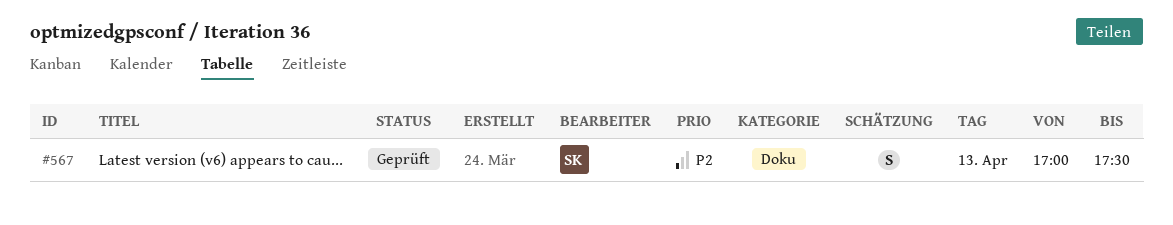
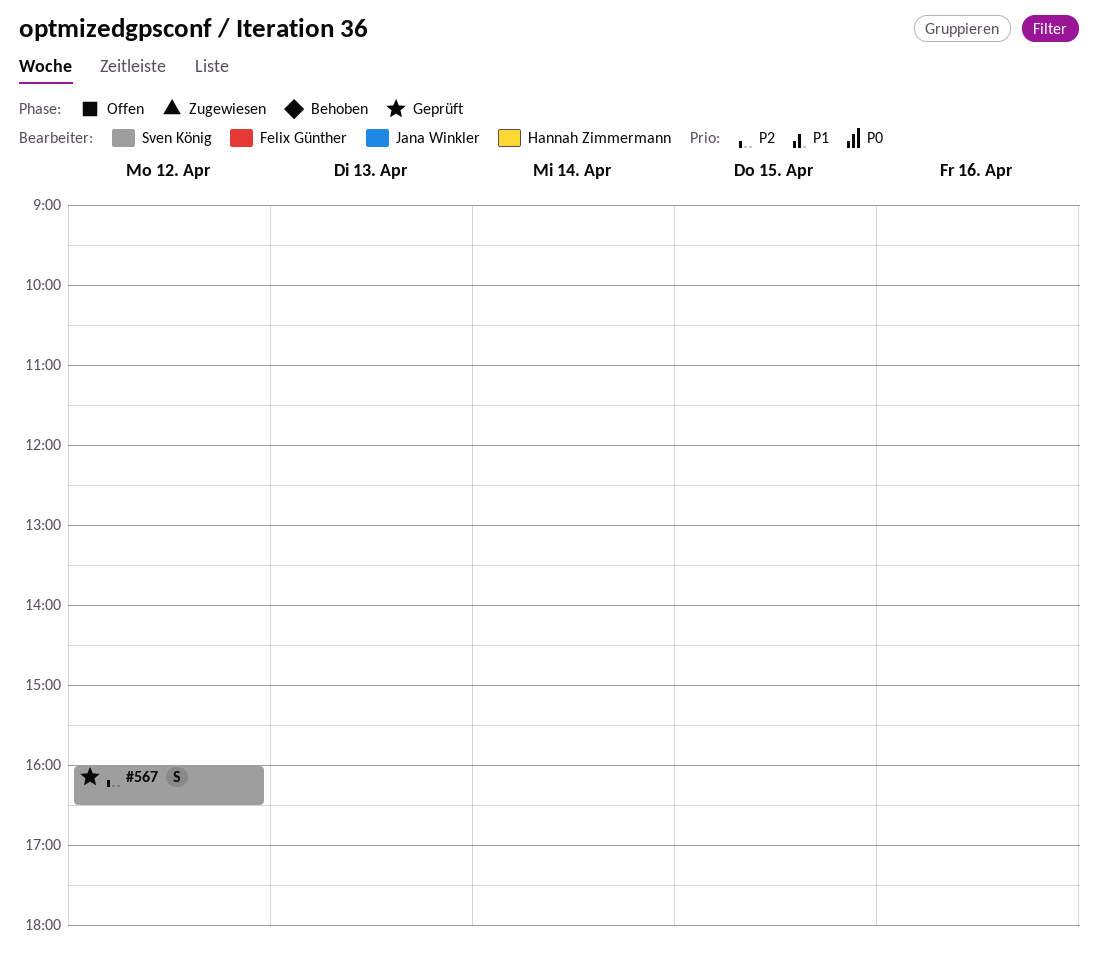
#567, day: Apr 13 -> Apr 12
#567, begins: 17:00 -> 16:00
#567, ends: 17:30 -> 16:30

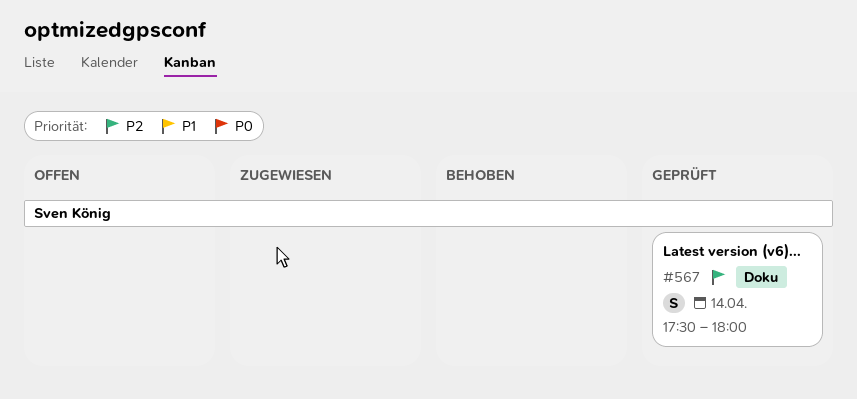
#567, day: Apr 12 -> Apr 14
#567, begins: 16:00 -> 17:30
#567, ends: 16:30 -> 18:00

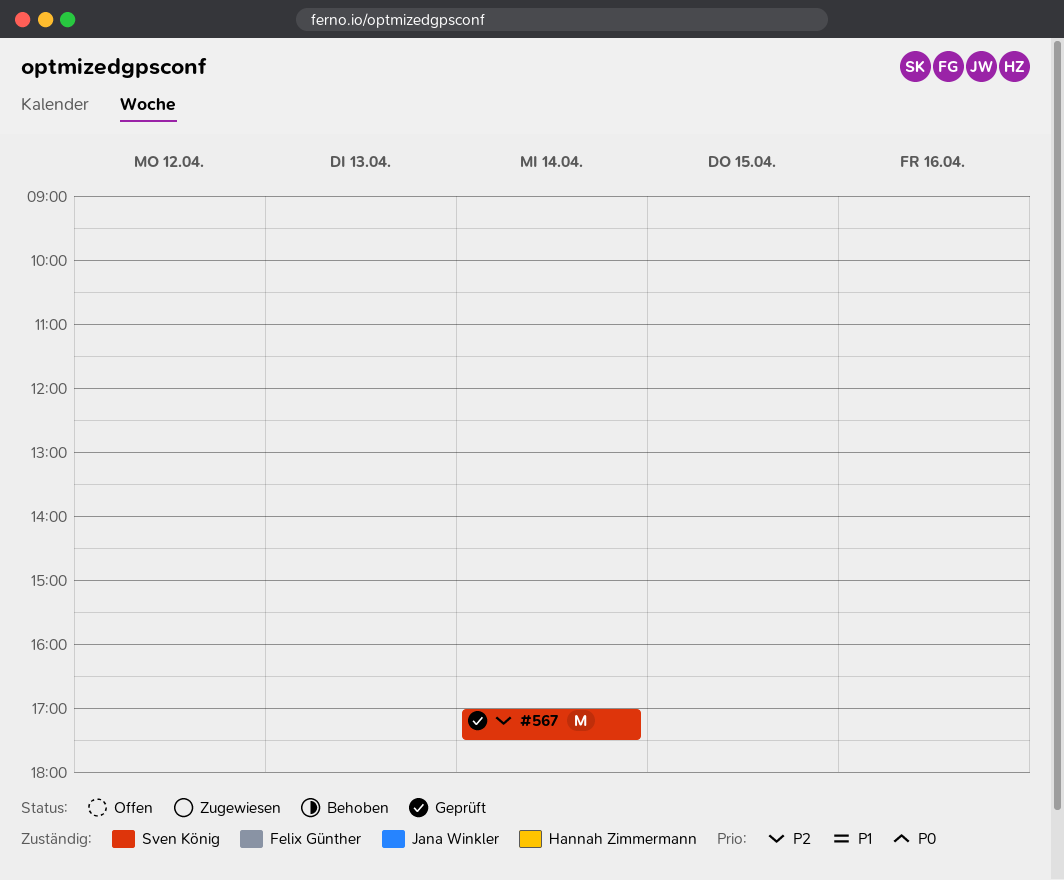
#567, estimate: S -> M
#567, begins: 17:30 -> 17:00
#567, ends: 18:00 -> 17:30

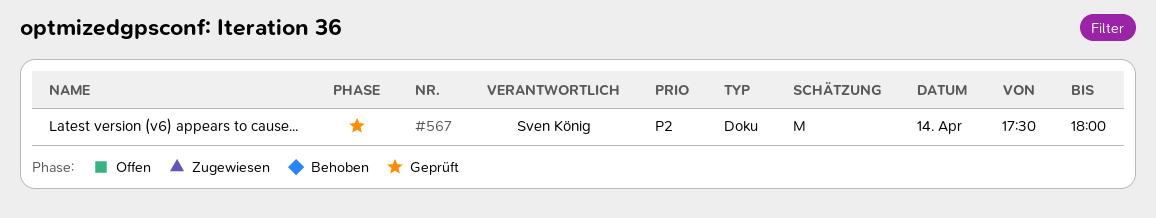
#567, begins: 17:00 -> 17:30
#567, ends: 17:30 -> 18:00

